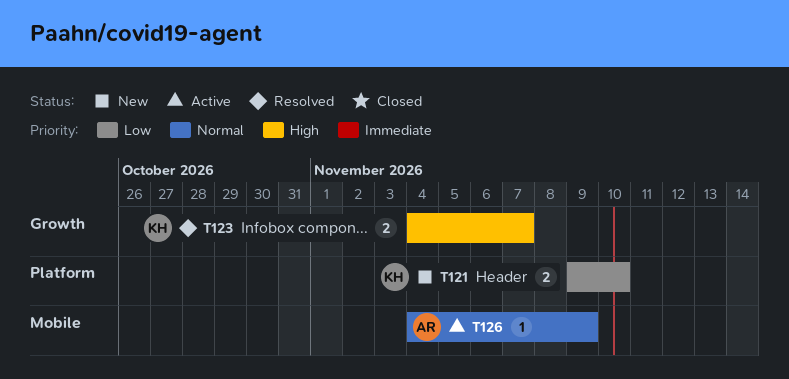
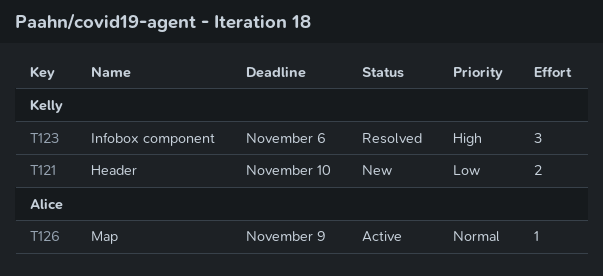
T123, estimate: 2 -> 3
T123, due: Nov 7 -> Nov 6

